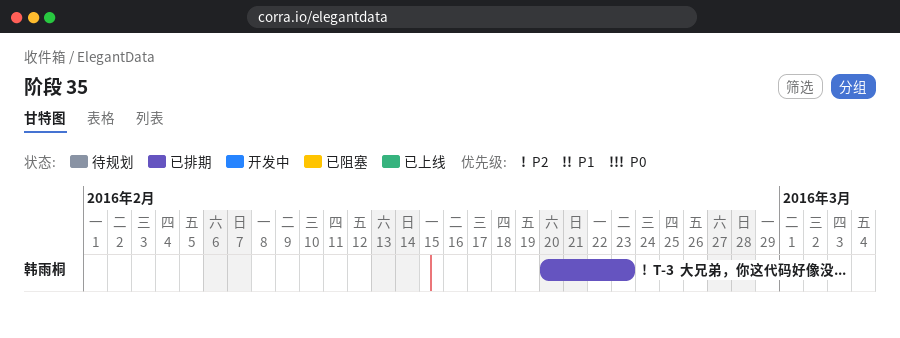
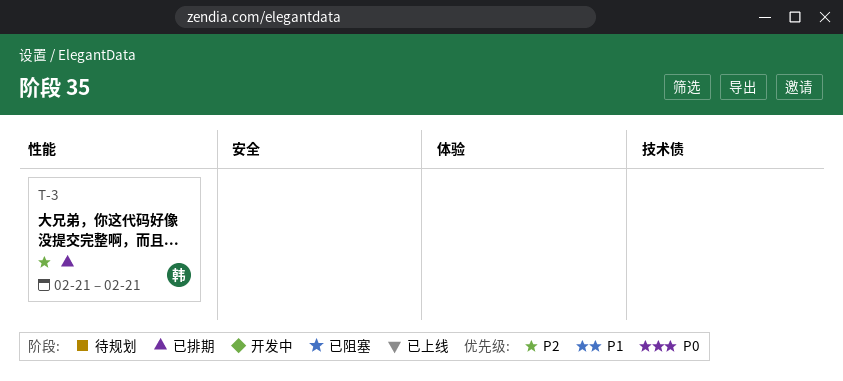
T-3, start: Feb 20 -> Feb 21
T-3, due: Feb 23 -> Feb 21

